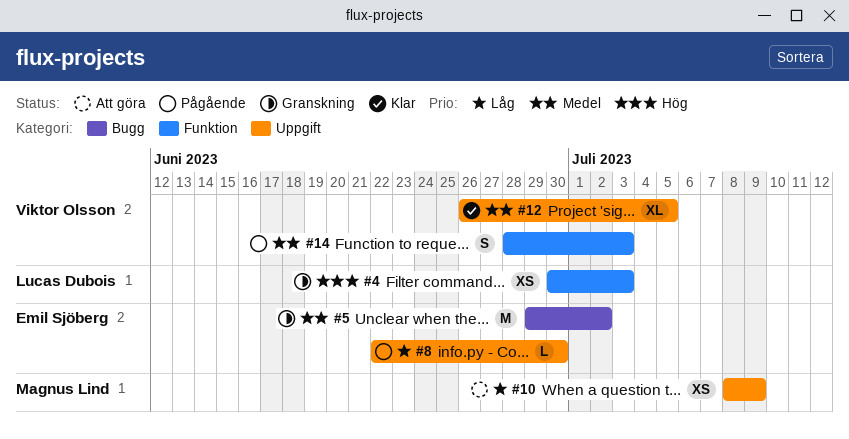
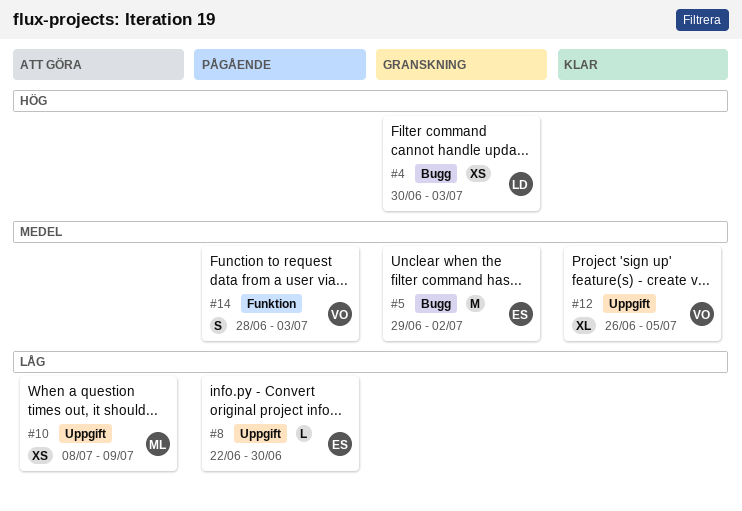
#4, label: Funktion -> Bugg

